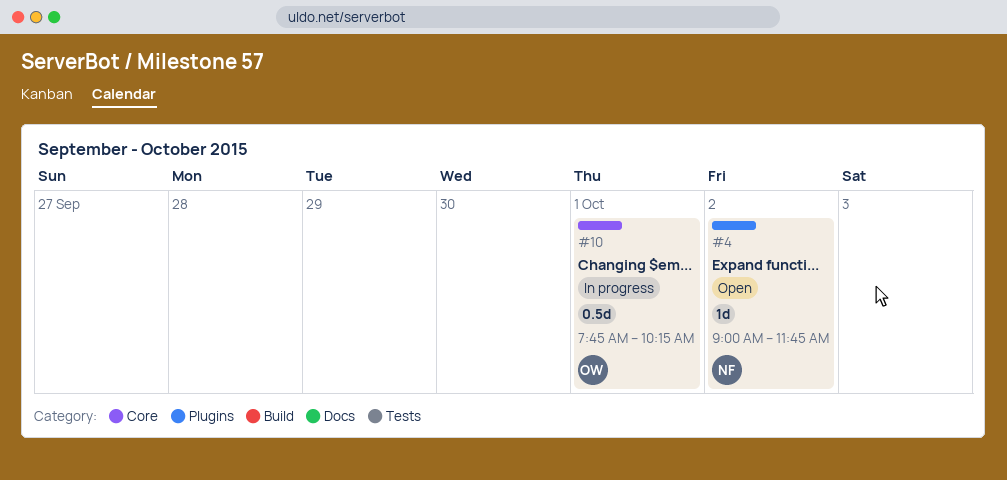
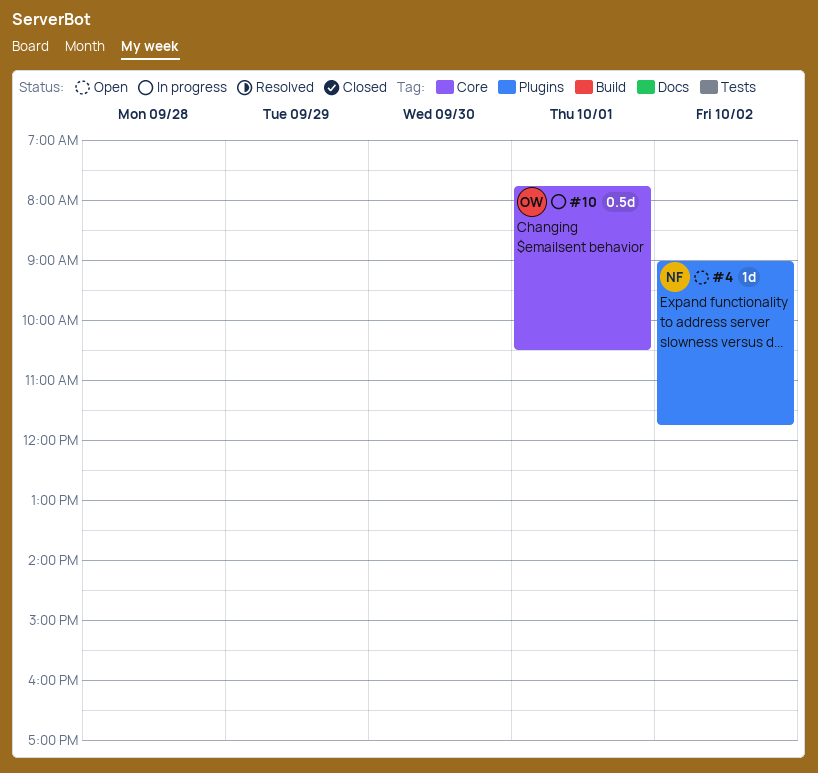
#10, ends: 10:15 -> 10:30

